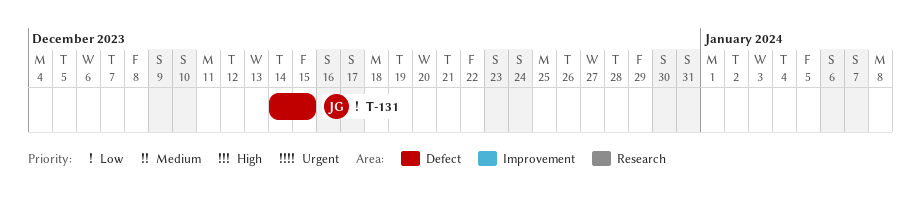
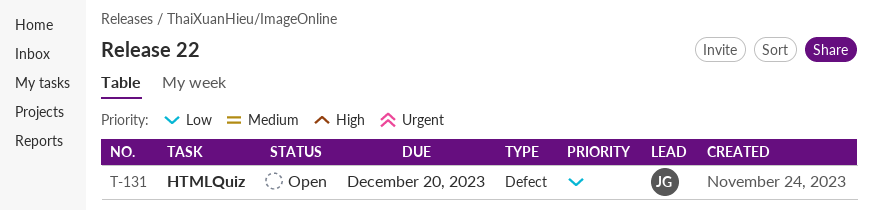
T-131, due: Dec 15 -> Dec 20

